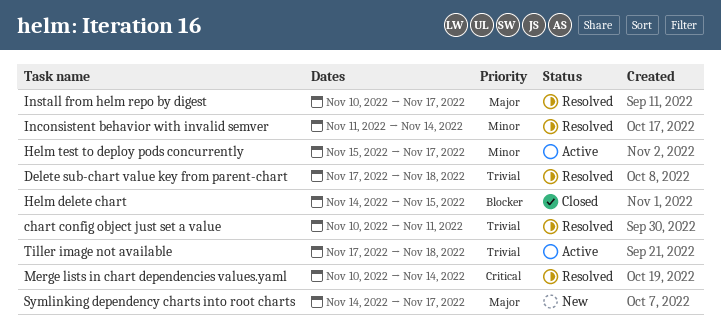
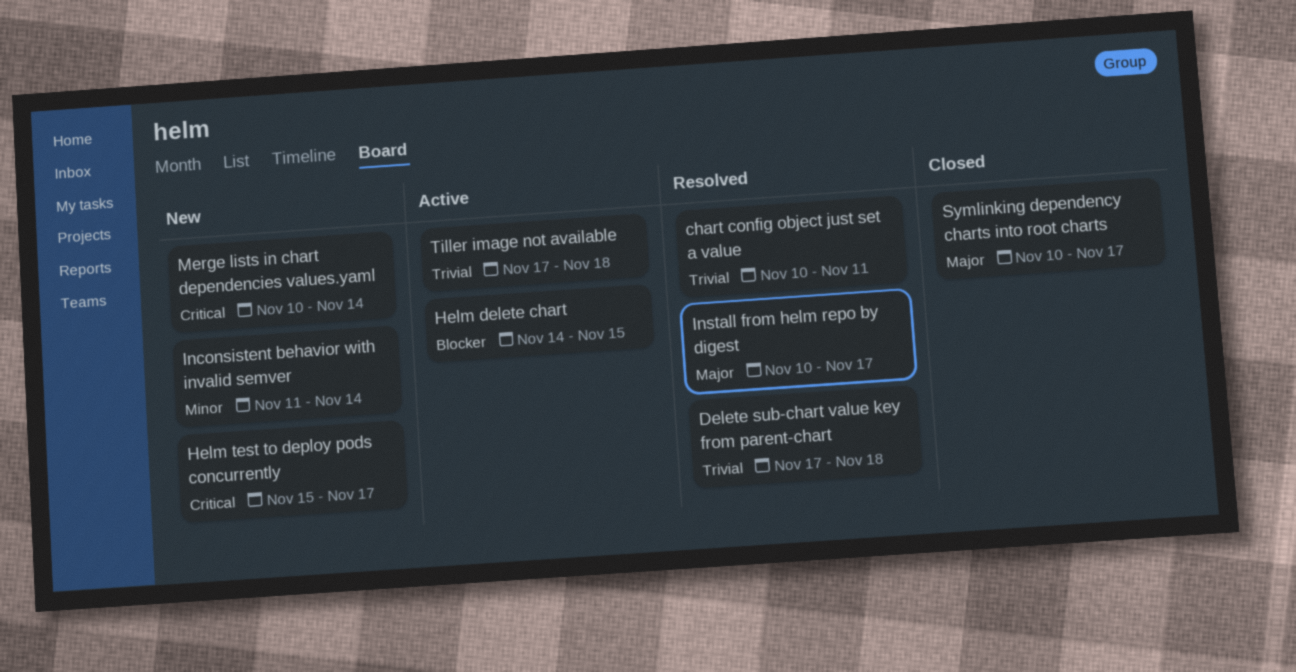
Helm delete chart, status: Closed -> Active
Helm test to deploy pods concurrently, status: Active -> New
Helm test to deploy pods concurrently, priority: Minor -> Critical
Inconsistent behavior with invalid semver, status: Resolved -> New
Merge lists in chart dependencies values.yaml, status: Resolved -> New
Symlinking dependency charts into root charts, status: New -> Closed
Symlinking dependency charts into root charts, start: Nov 14 -> Nov 10

